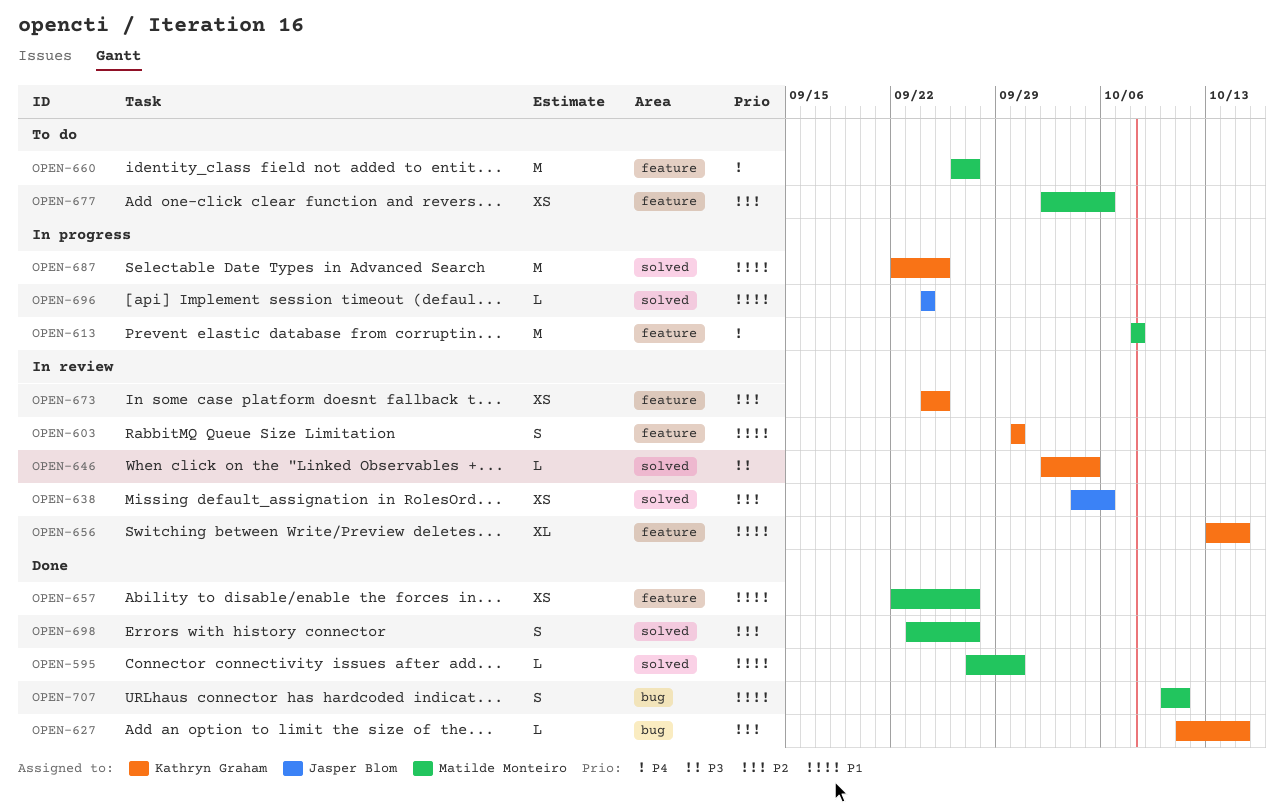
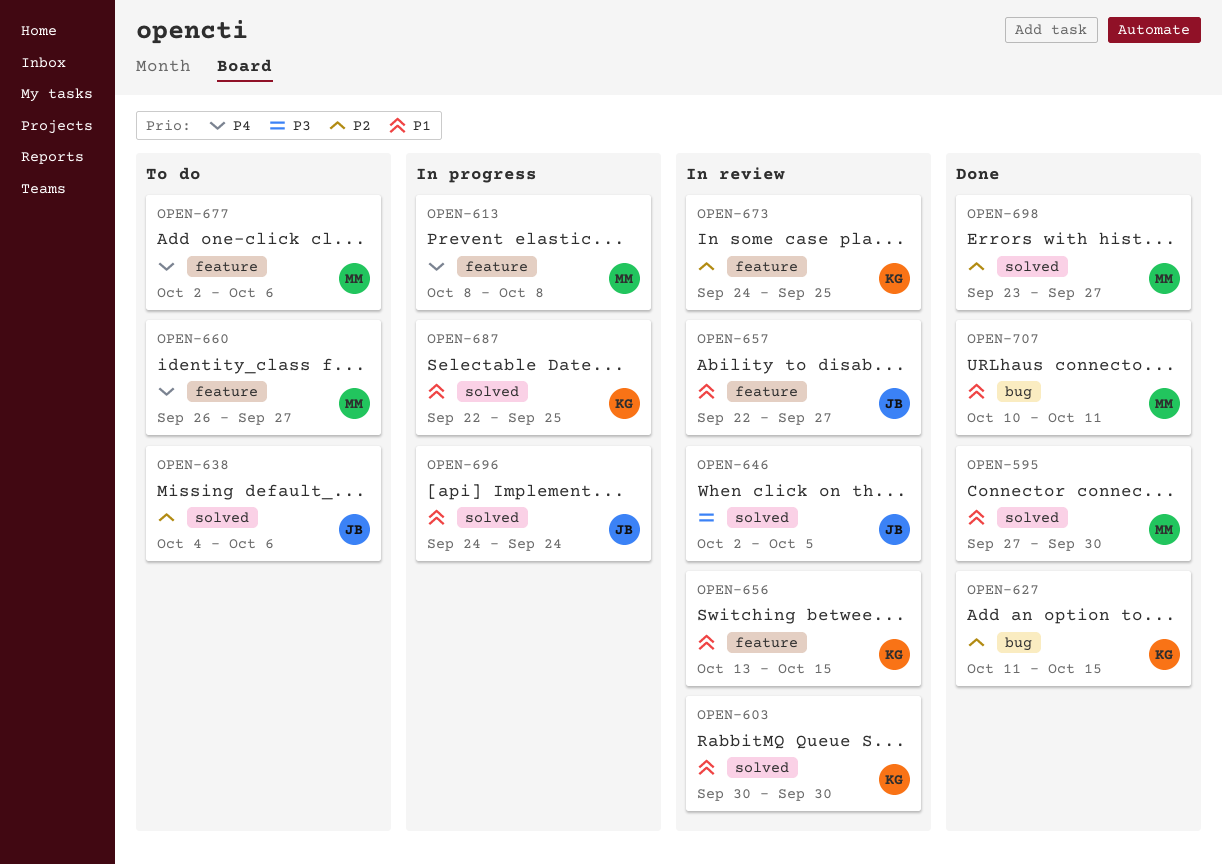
OPEN-603, label: feature -> solved
OPEN-638, status: In review -> To do
OPEN-646, owner: Kathryn Graham -> Jasper Blom
OPEN-657, status: Done -> In review
OPEN-657, owner: Matilde Monteiro -> Jasper Blom
OPEN-677, priority: P2 -> P4

